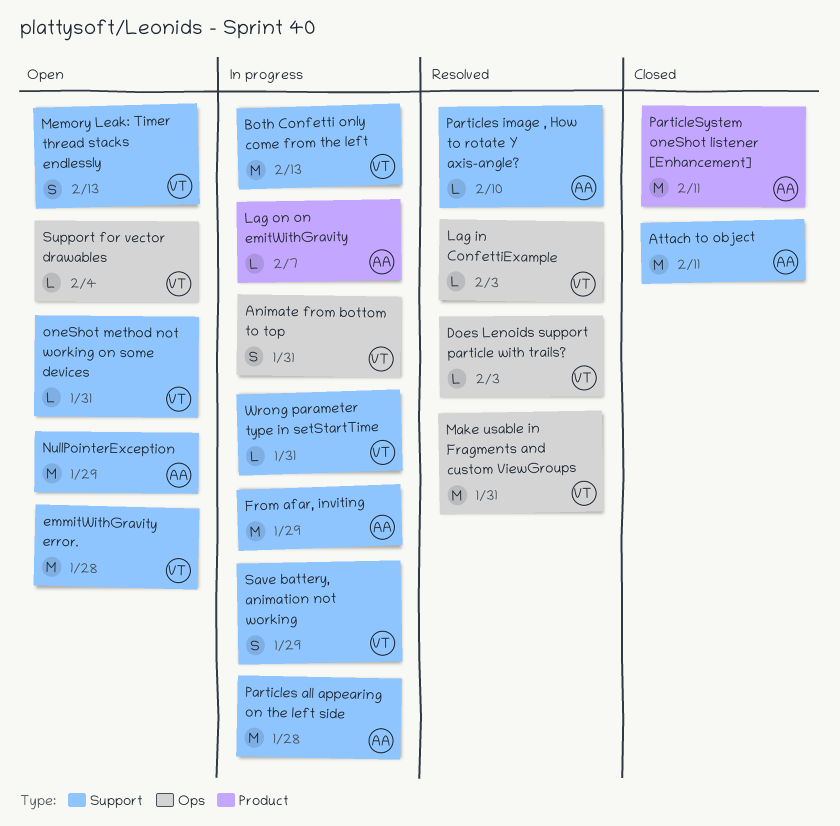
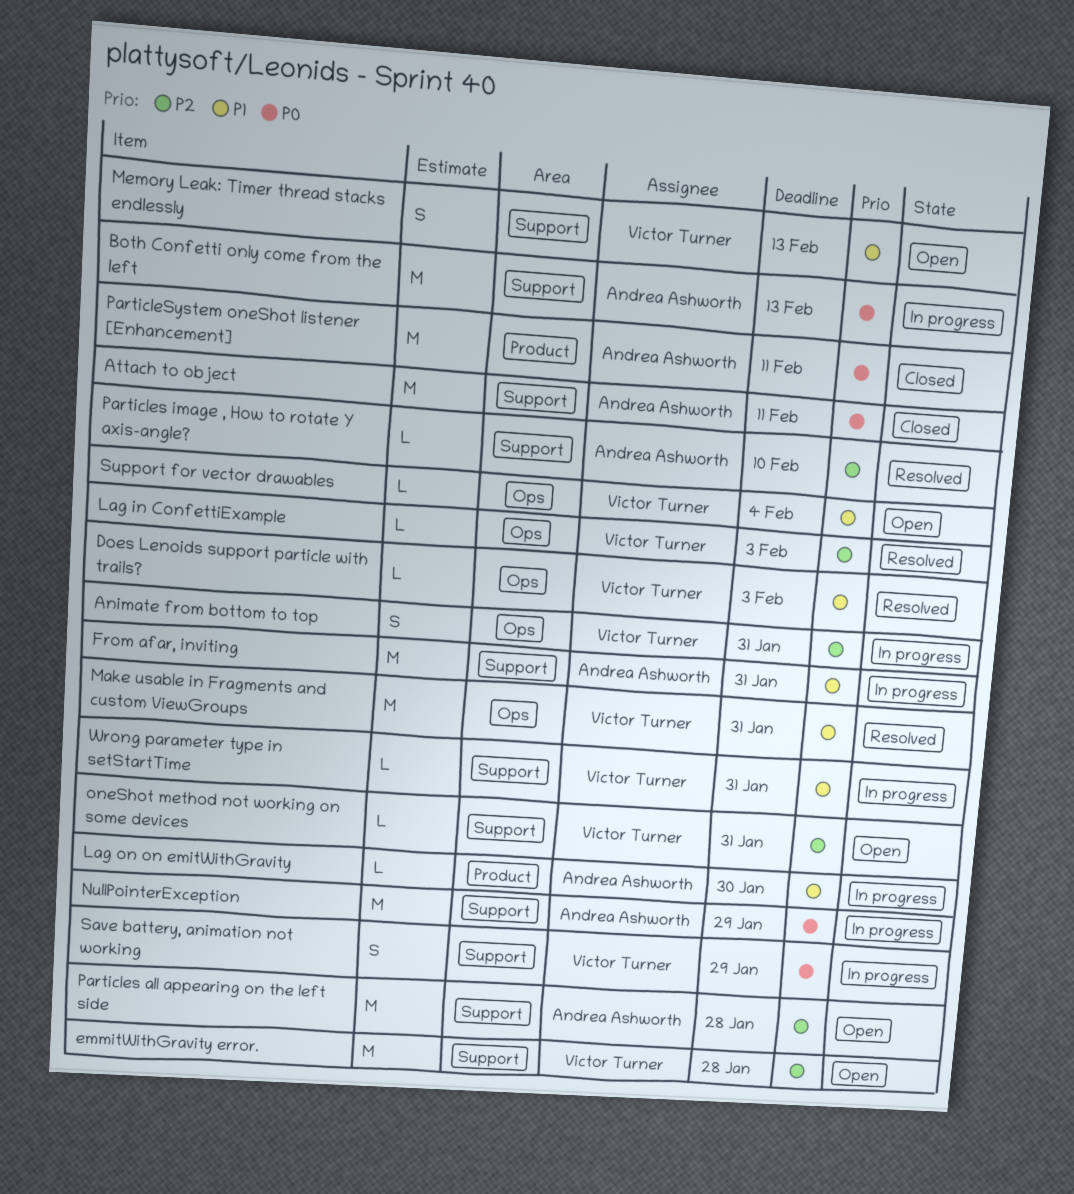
Both Confetti only come from the left, owner: Victor Turner -> Andrea Ashworth
From afar, inviting, due: Jan 29 -> Jan 31
Lag on on emitWithGravity, due: Feb 7 -> Jan 30
NullPointerException, status: Open -> In progress
Particles all appearing on the left side, status: In progress -> Open

